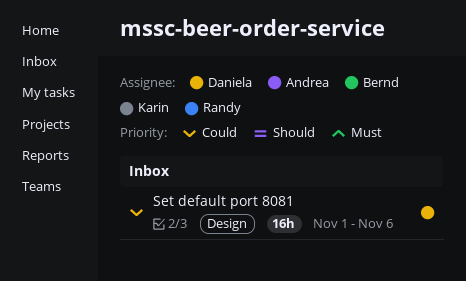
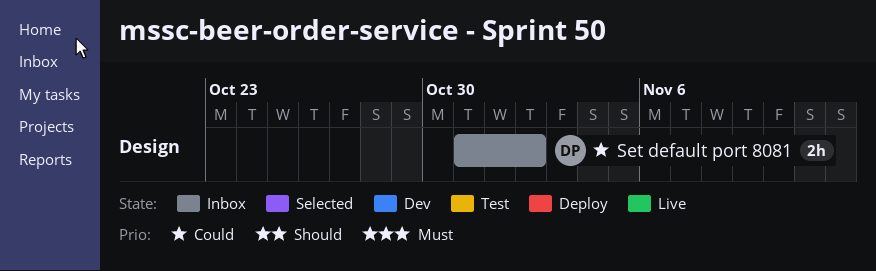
Set default port 8081, estimate: 16h -> 2h
Set default port 8081, start: Nov 1 -> Oct 31
Set default port 8081, due: Nov 6 -> Nov 2

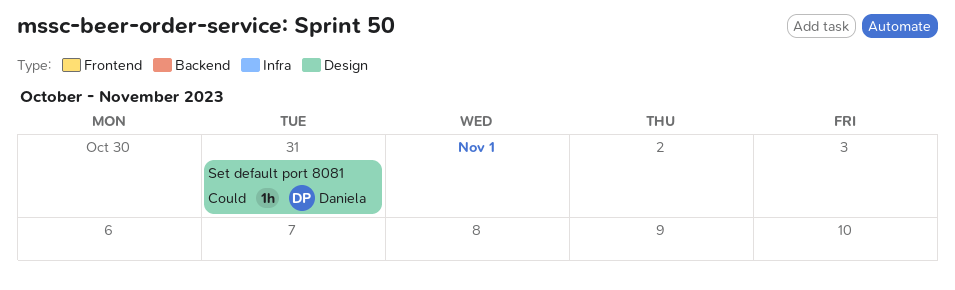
Set default port 8081, estimate: 2h -> 1h
Set default port 8081, due: Nov 2 -> Oct 31

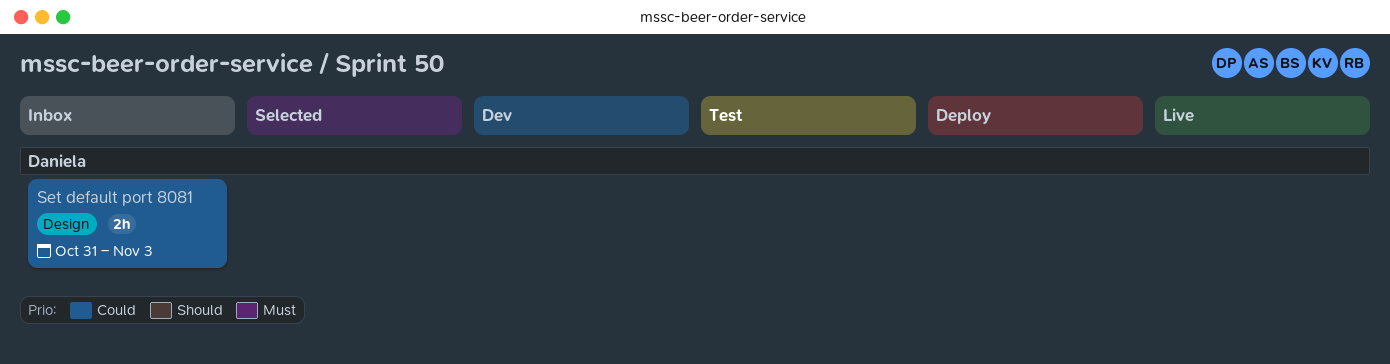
Set default port 8081, estimate: 1h -> 2h
Set default port 8081, due: Oct 31 -> Nov 3

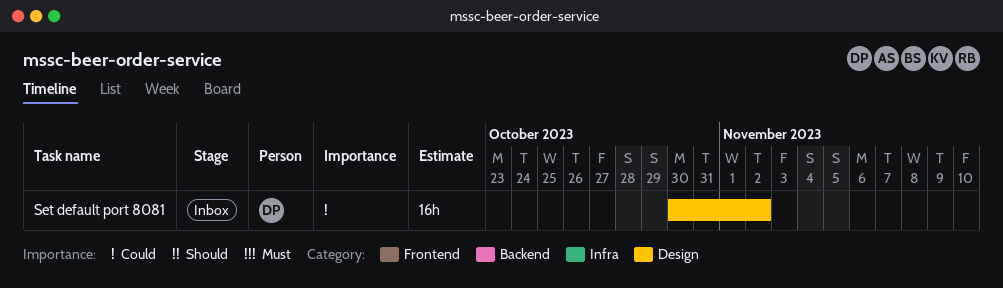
Set default port 8081, estimate: 2h -> 16h
Set default port 8081, start: Oct 31 -> Oct 30
Set default port 8081, due: Nov 3 -> Nov 2

